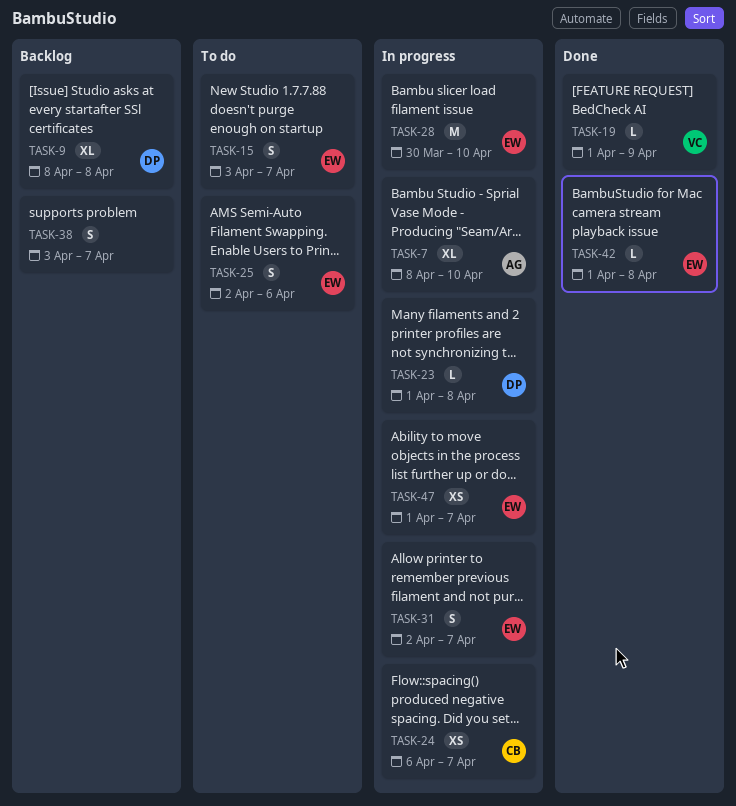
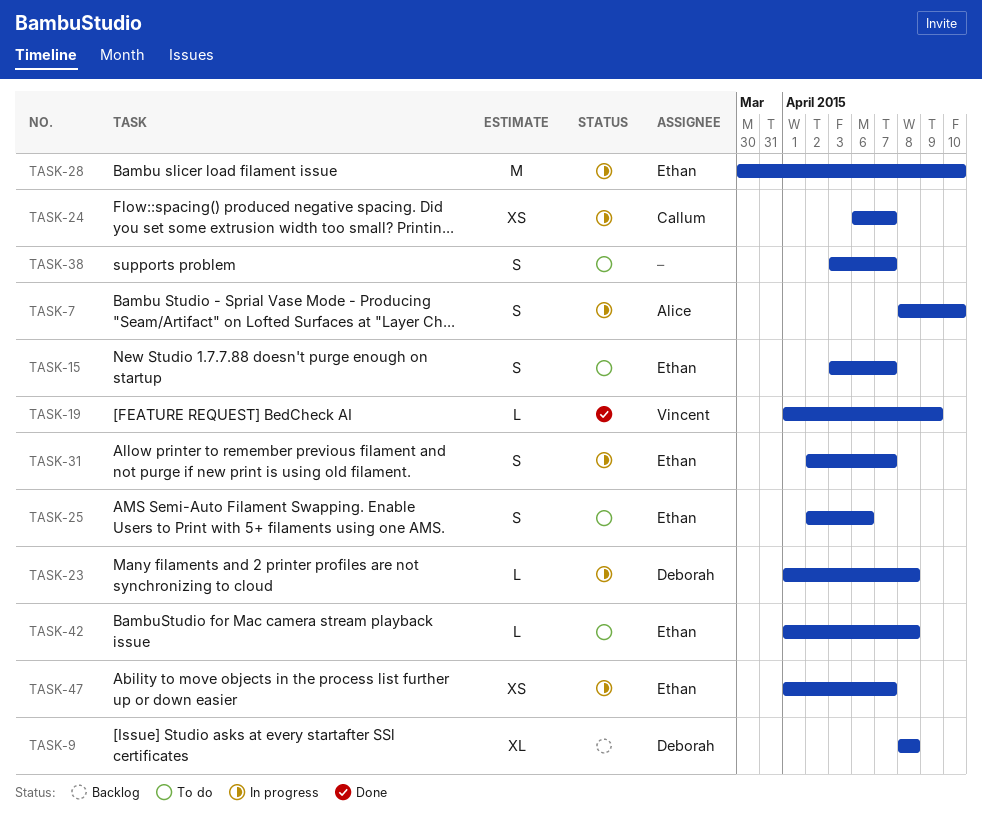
TASK-7, estimate: XL -> S
TASK-38, status: Backlog -> To do
TASK-42, status: Done -> To do

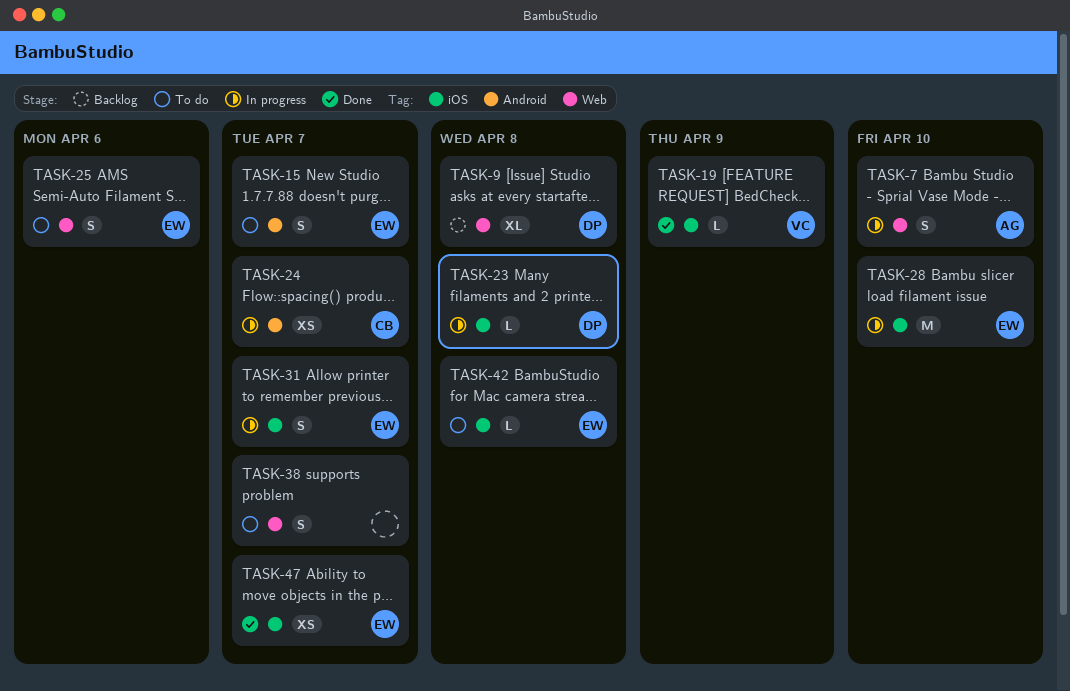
TASK-47, status: In progress -> Done

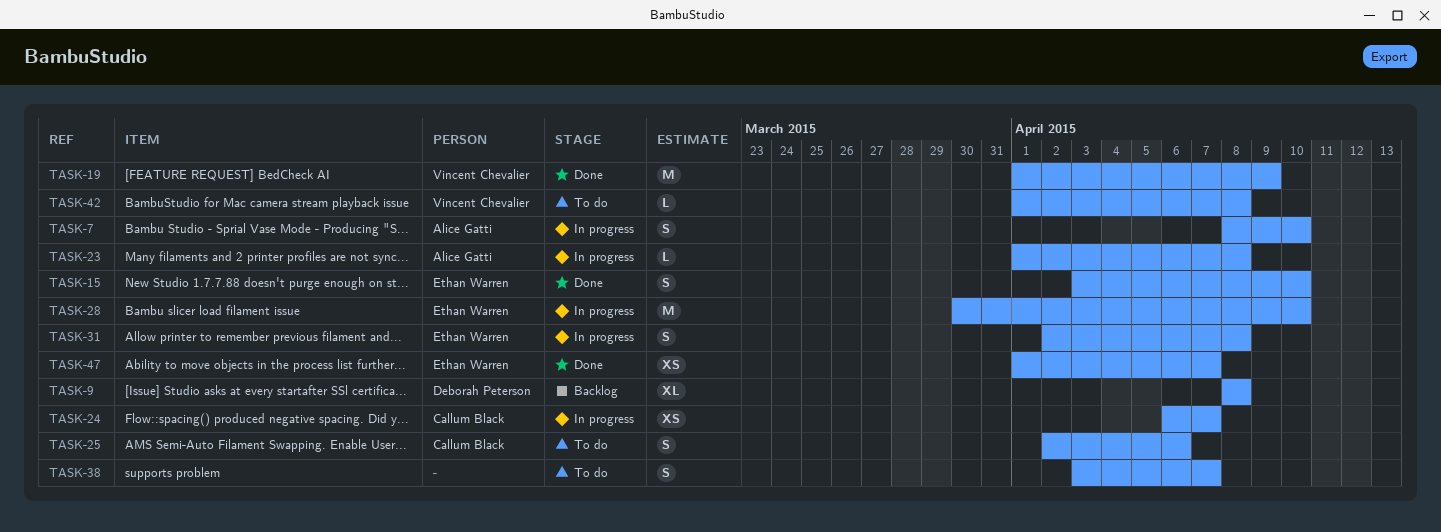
TASK-15, status: To do -> Done
TASK-15, due: Apr 7 -> Apr 10
TASK-19, estimate: L -> M
TASK-23, owner: Deborah Peterson -> Alice Gatti
TASK-25, owner: Ethan Warren -> Callum Black
TASK-31, due: Apr 7 -> Apr 8
TASK-42, owner: Ethan Warren -> Vincent Chevalier

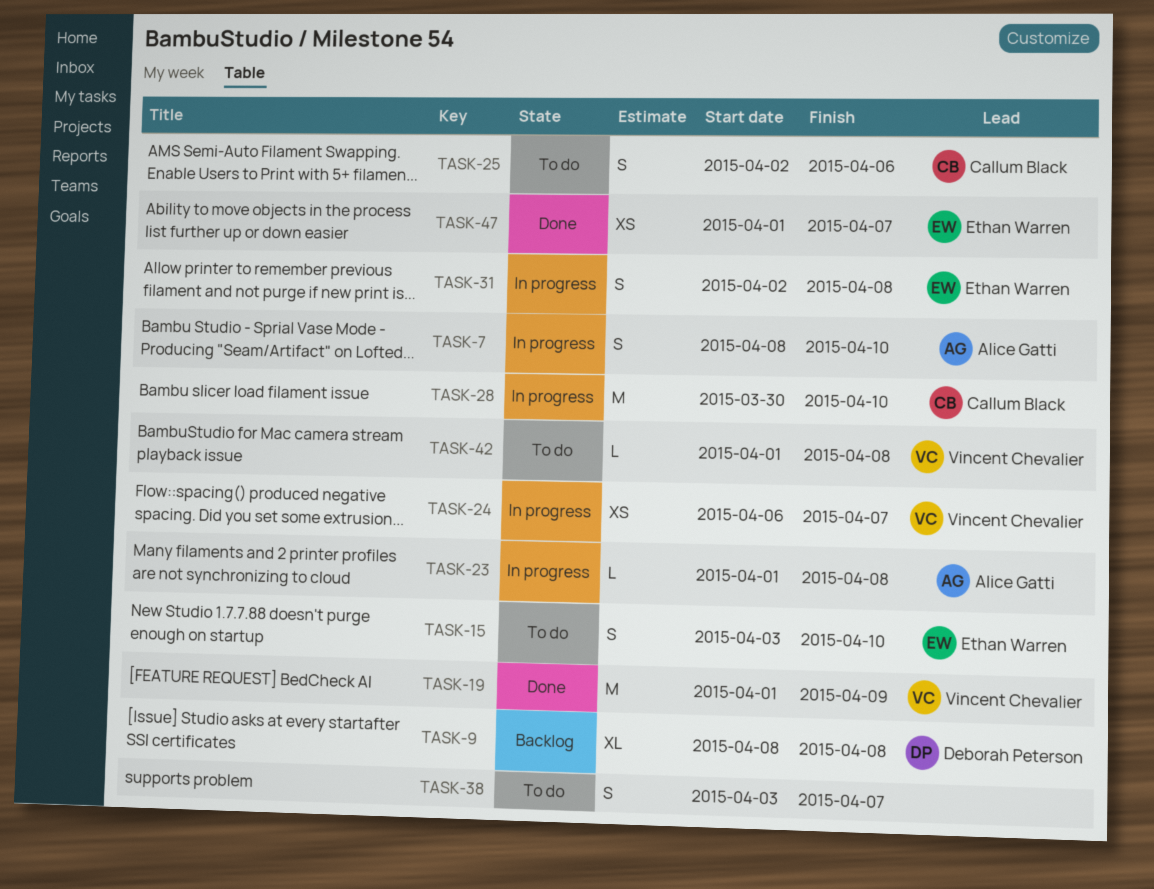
TASK-15, status: Done -> To do
TASK-24, owner: Callum Black -> Vincent Chevalier
TASK-28, owner: Ethan Warren -> Callum Black

